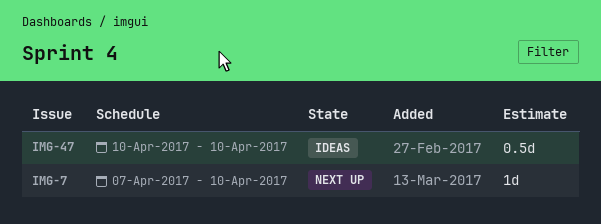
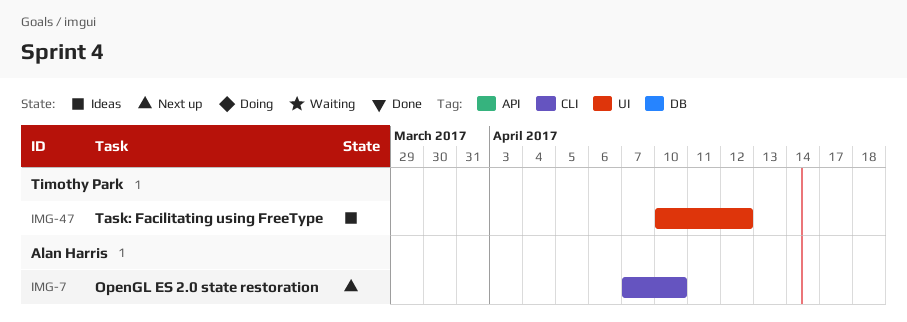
IMG-47, due: Apr 10 -> Apr 12

